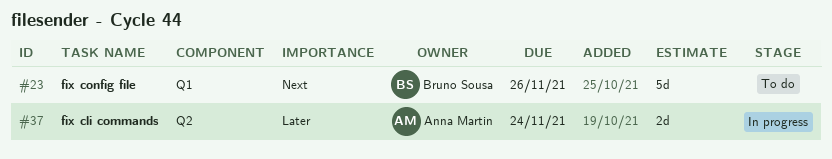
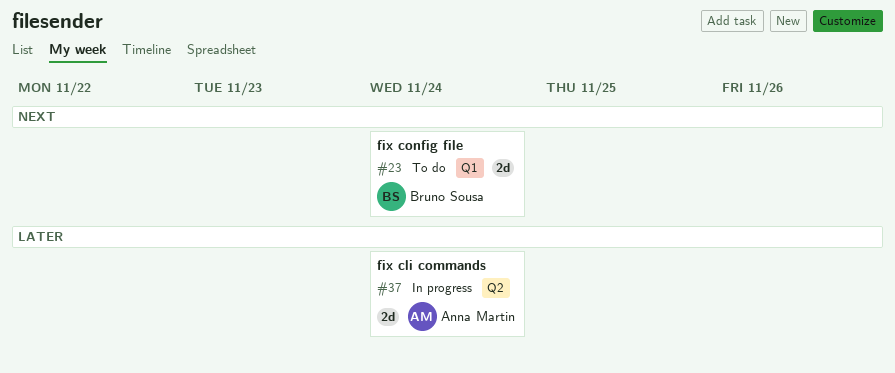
#23, estimate: 5d -> 2d
#23, due: Nov 26 -> Nov 24

